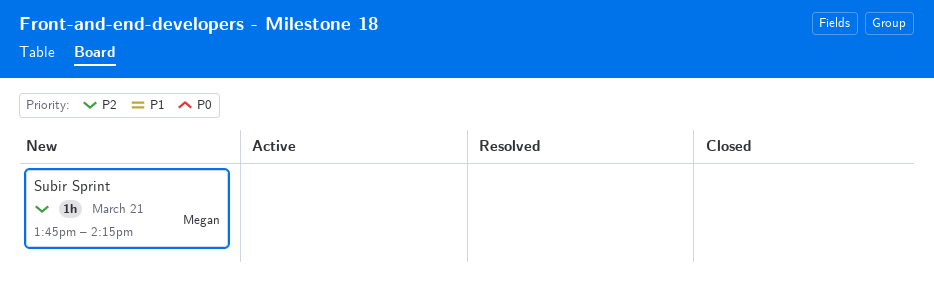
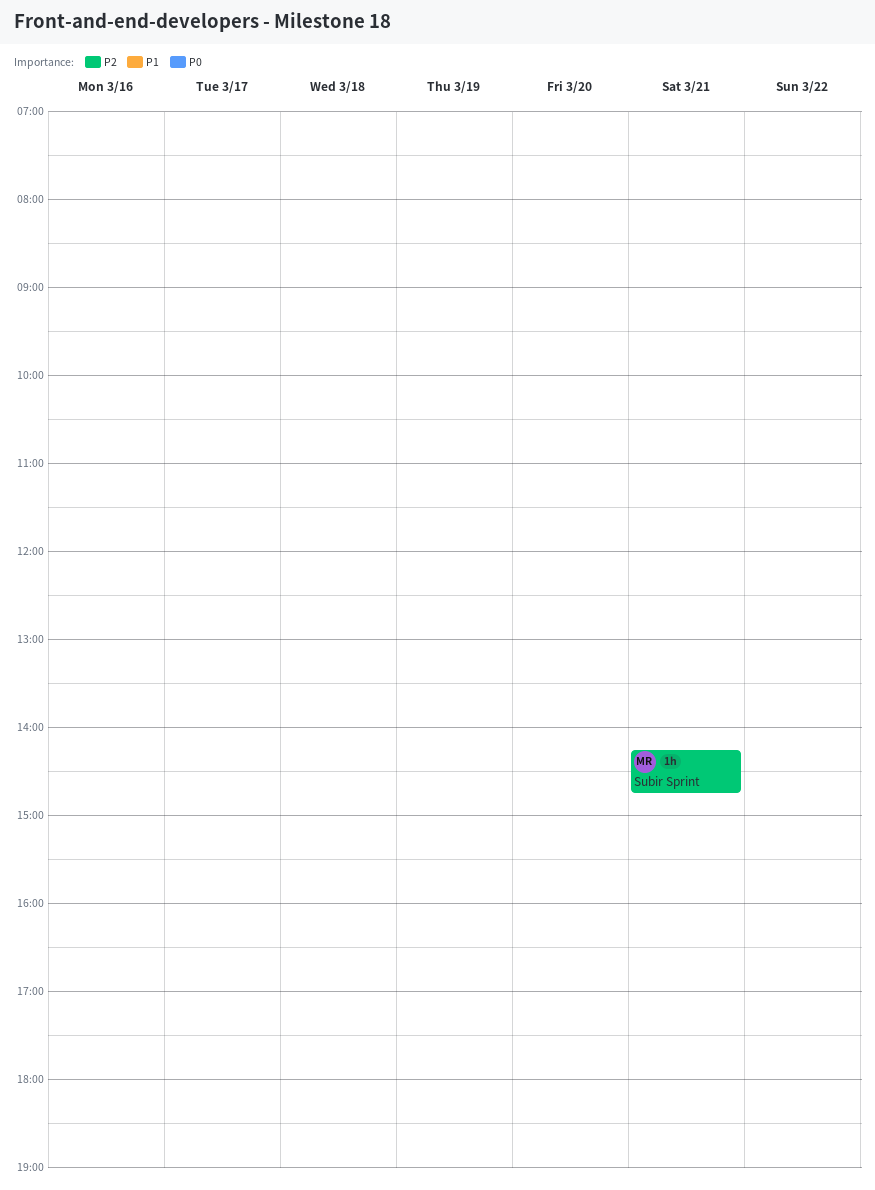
Subir Sprint, begins: 13:45 -> 14:15
Subir Sprint, ends: 14:15 -> 14:45

